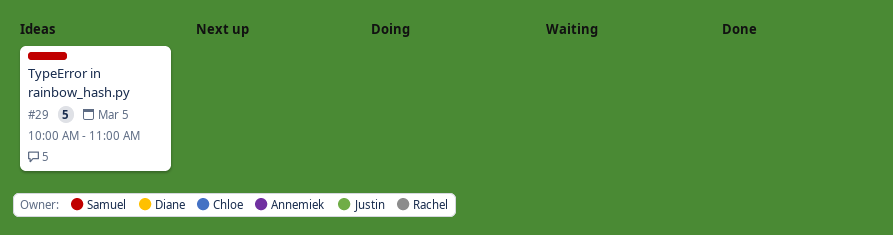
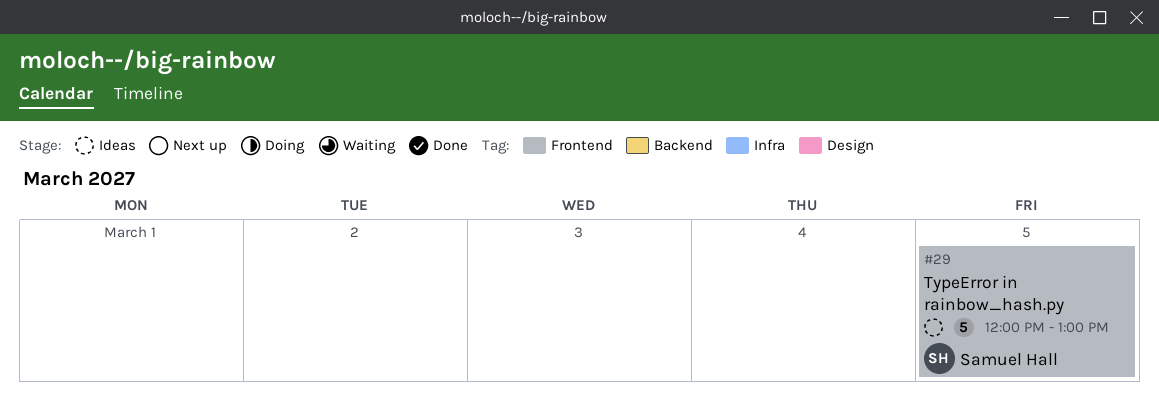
#29, begins: 10:00 -> 12:00
#29, ends: 11:00 -> 13:00

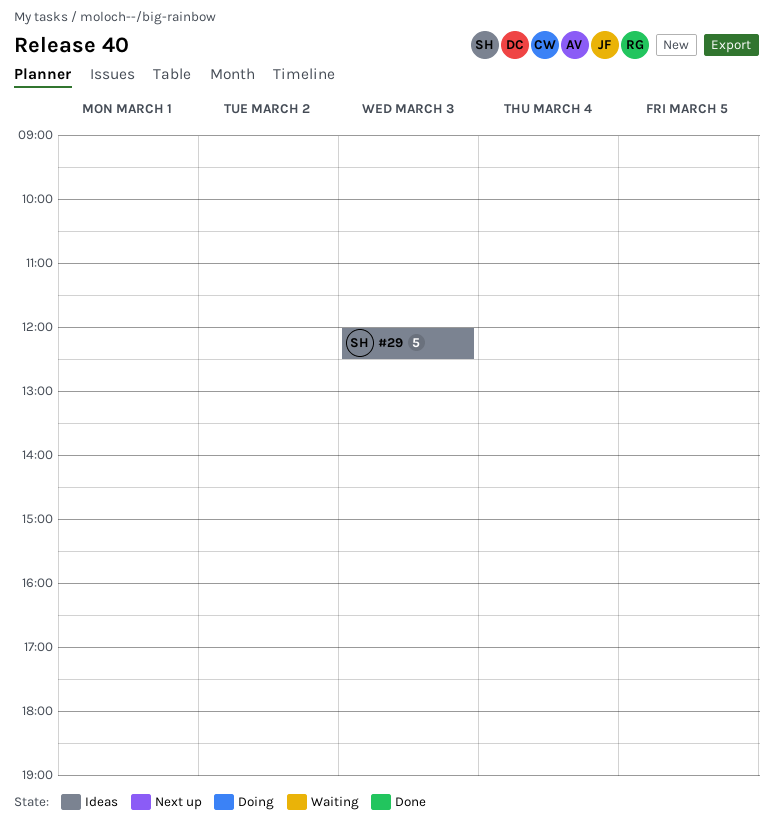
#29, day: Mar 5 -> Mar 3
#29, ends: 13:00 -> 12:30

